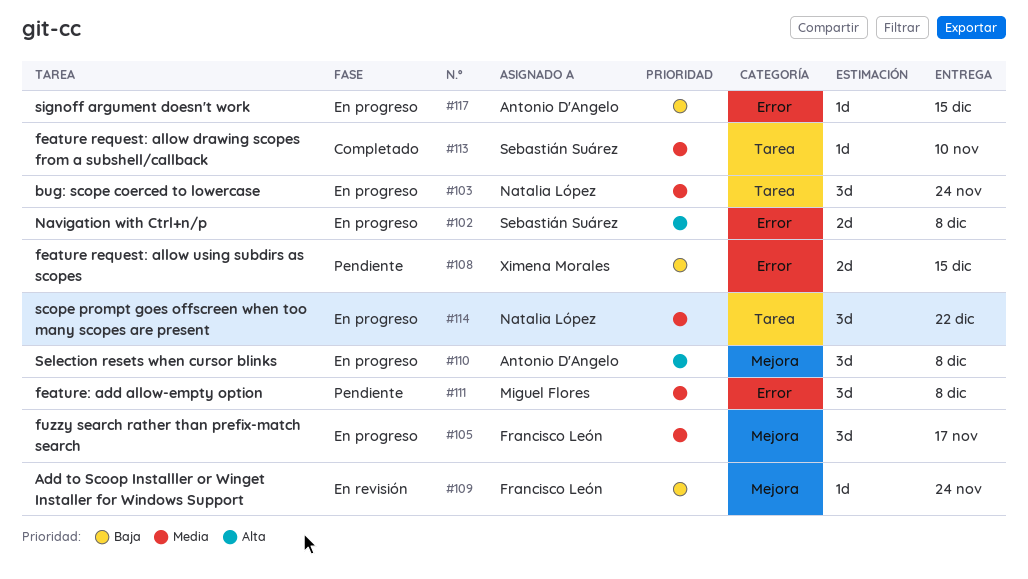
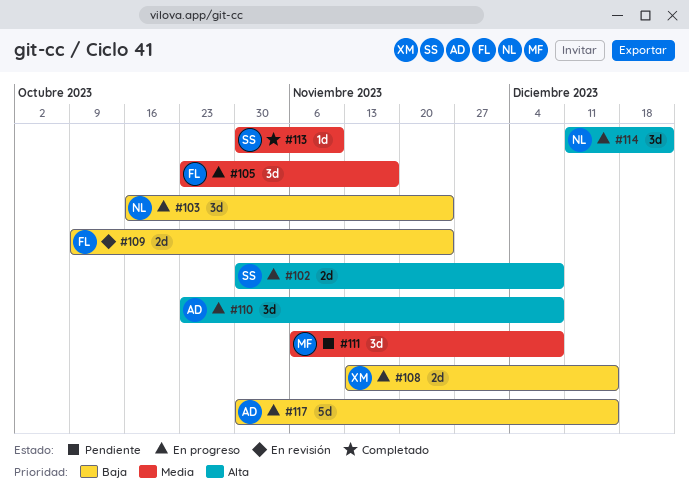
#103, priority: Media -> Baja
#108, status: Pendiente -> En progreso
#109, estimate: 1d -> 2d
#114, priority: Media -> Alta
#117, estimate: 1d -> 5d

